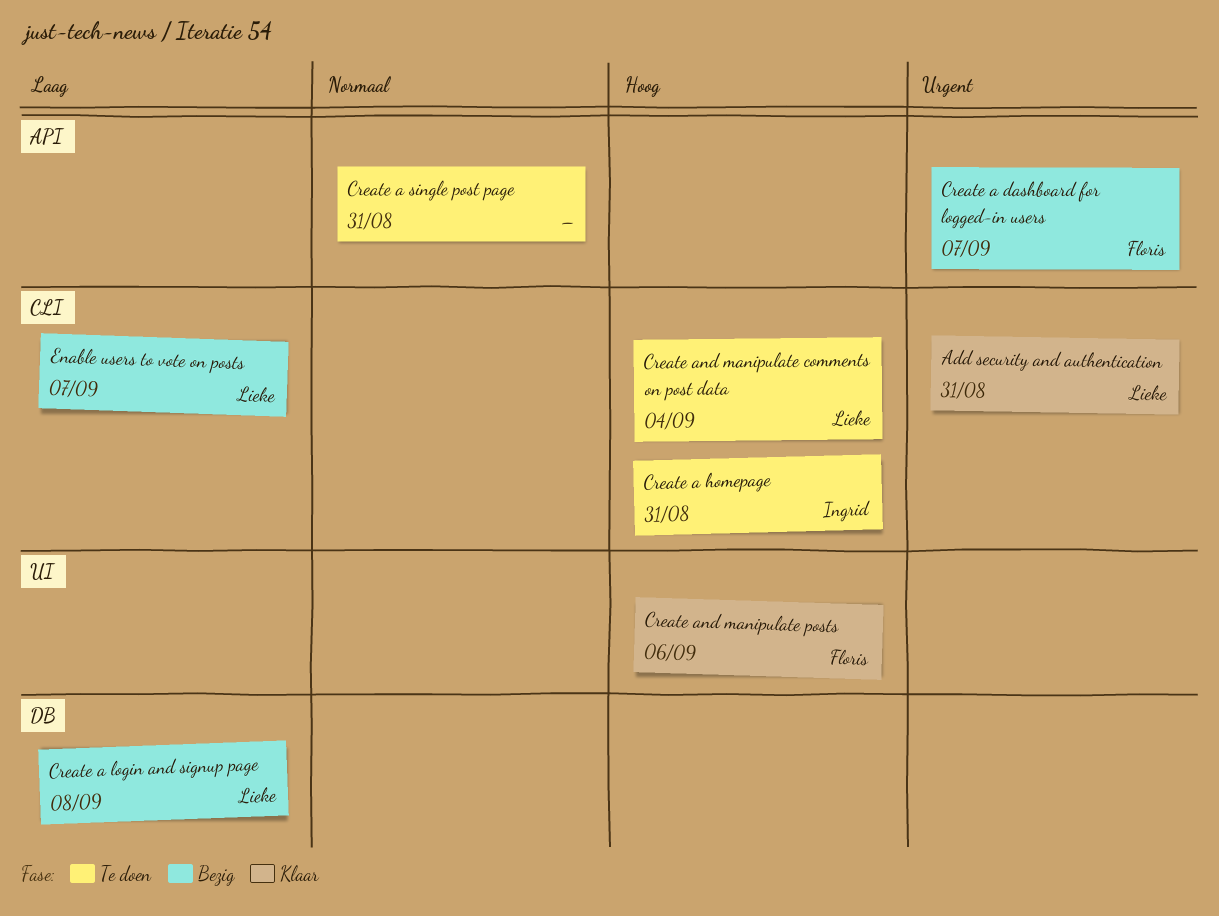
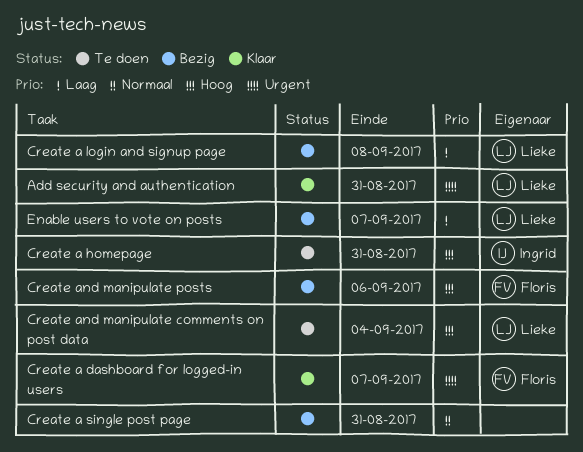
Create a dashboard for logged-in users, status: Bezig -> Klaar
Create a single post page, status: Te doen -> Bezig
Create and manipulate posts, status: Klaar -> Bezig

